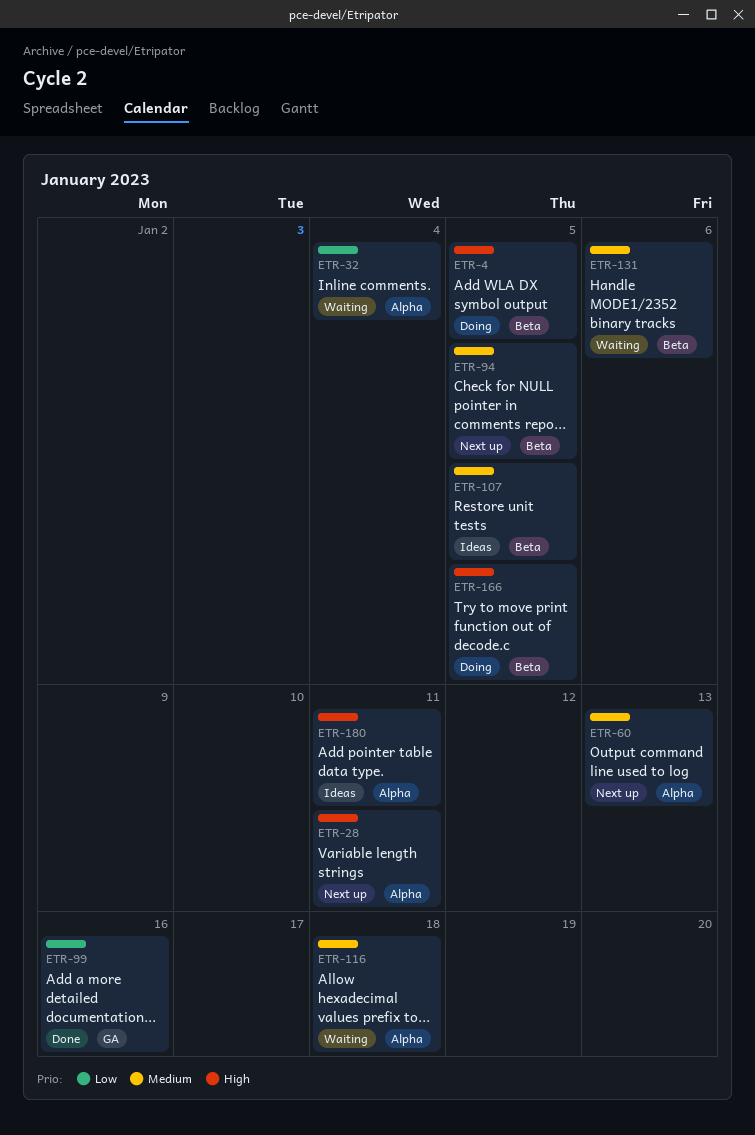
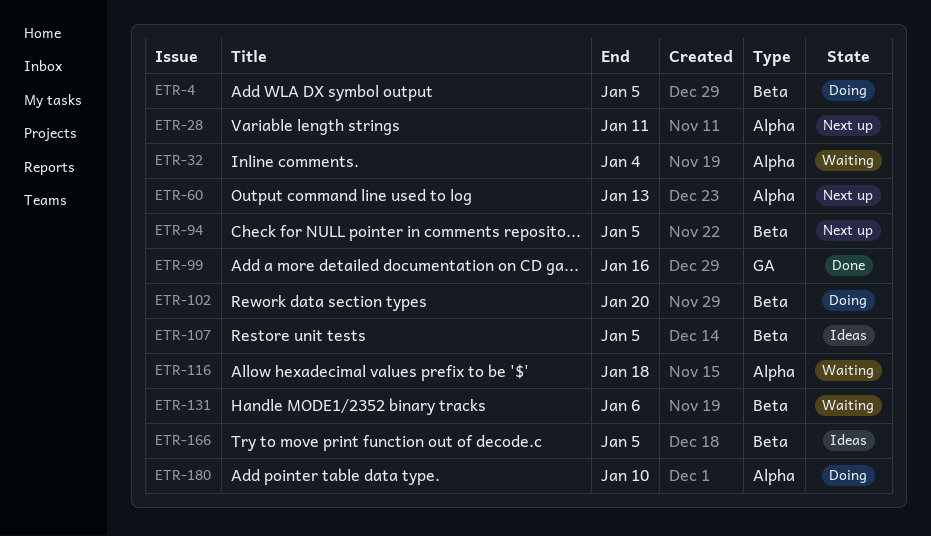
ETR-102: none -> present
ETR-166, status: Doing -> Ideas
ETR-180, status: Ideas -> Doing
ETR-180, due: Jan 11 -> Jan 10

